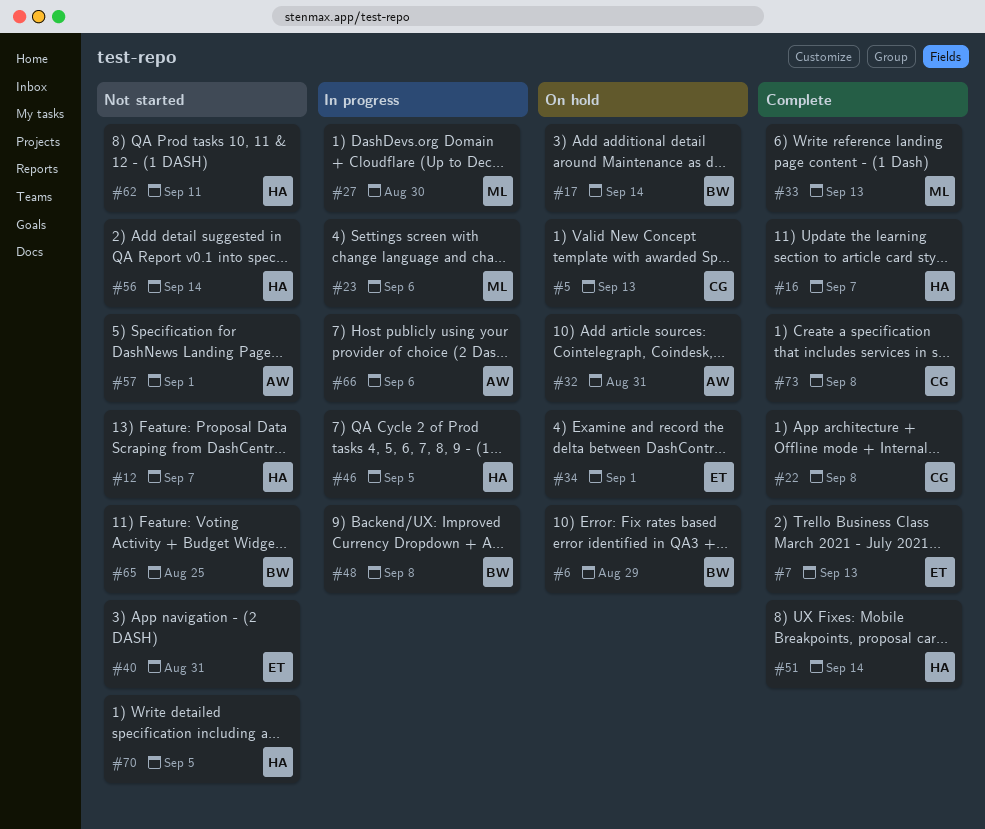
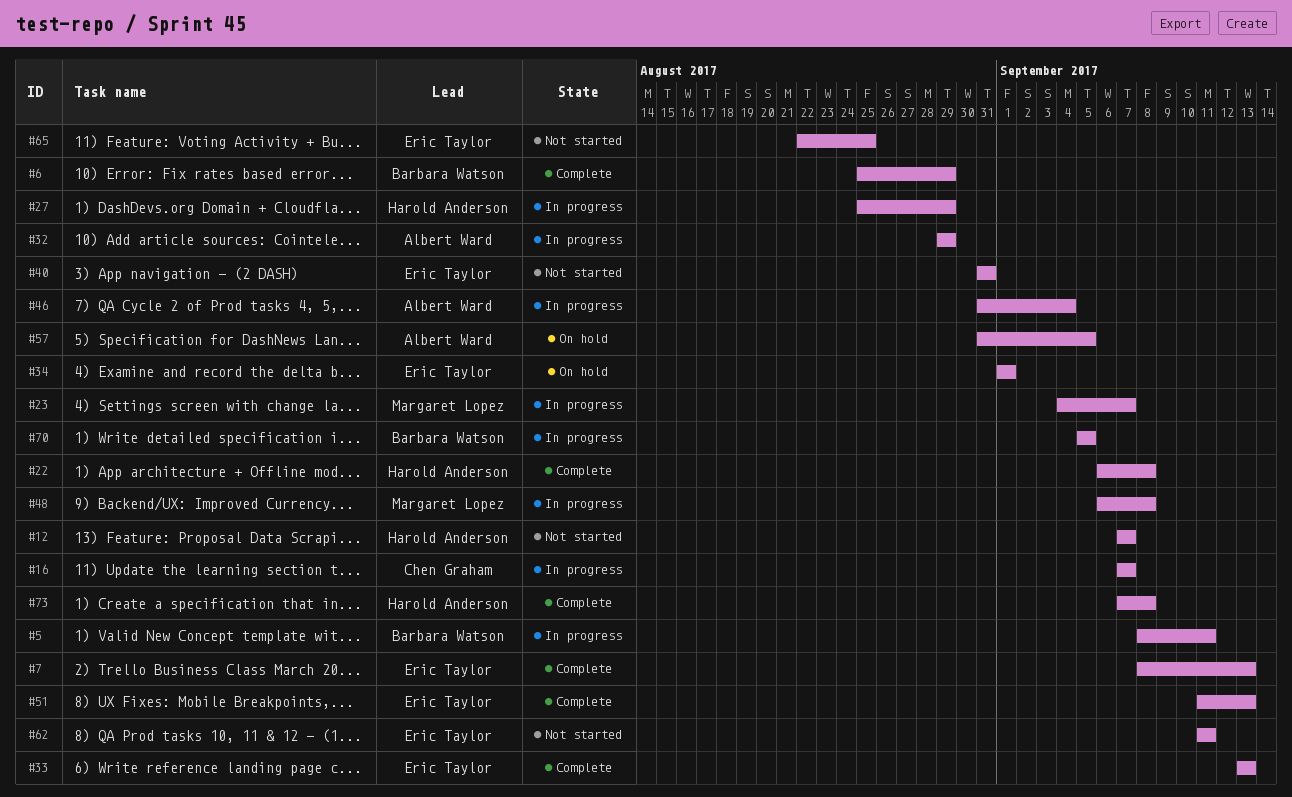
#5, status: On hold -> In progress
#5, owner: Chen Graham -> Barbara Watson
#5, due: Sep 13 -> Sep 11
#6, status: On hold -> Complete
#16, status: Complete -> In progress
#16, owner: Harold Anderson -> Chen Graham
#17: present -> none
#22, owner: Chen Graham -> Harold Anderson
#23, due: Sep 6 -> Sep 7
#27, owner: Margaret Lopez -> Harold Anderson
#27, due: Aug 30 -> Aug 29
#32, status: On hold -> In progress
#32, due: Aug 31 -> Aug 29
#33, owner: Margaret Lopez -> Eric Taylor
#46, owner: Harold Anderson -> Albert Ward
#46, due: Sep 5 -> Sep 4
#48, owner: Barbara Watson -> Margaret Lopez
#51, owner: Harold Anderson -> Eric Taylor
#51, due: Sep 14 -> Sep 13
#56: present -> none
#57, status: Not started -> On hold
#57, due: Sep 1 -> Sep 5
#62, owner: Harold Anderson -> Eric Taylor
#65, owner: Barbara Watson -> Eric Taylor
#66: present -> none
#70, status: Not started -> In progress
#70, owner: Harold Anderson -> Barbara Watson
#73, owner: Chen Graham -> Harold Anderson

